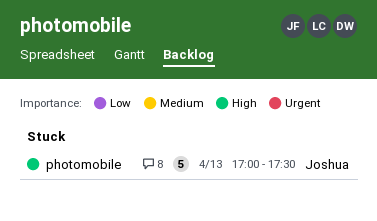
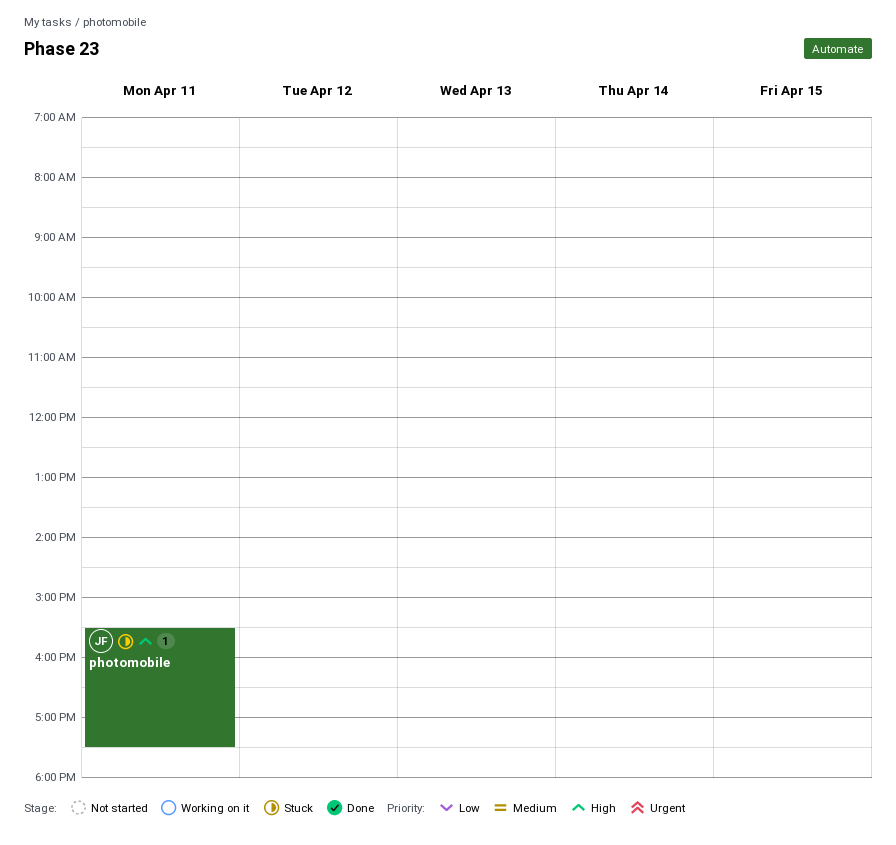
photomobile, estimate: 5 -> 1
photomobile, day: Apr 13 -> Apr 11
photomobile, begins: 17:00 -> 15:30

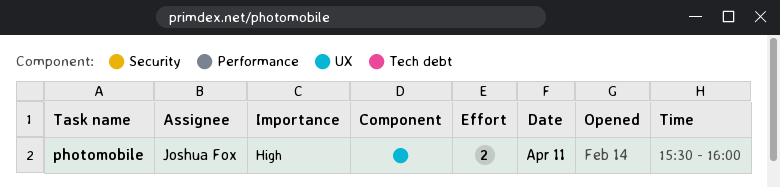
photomobile, estimate: 1 -> 2
photomobile, ends: 17:30 -> 16:00

